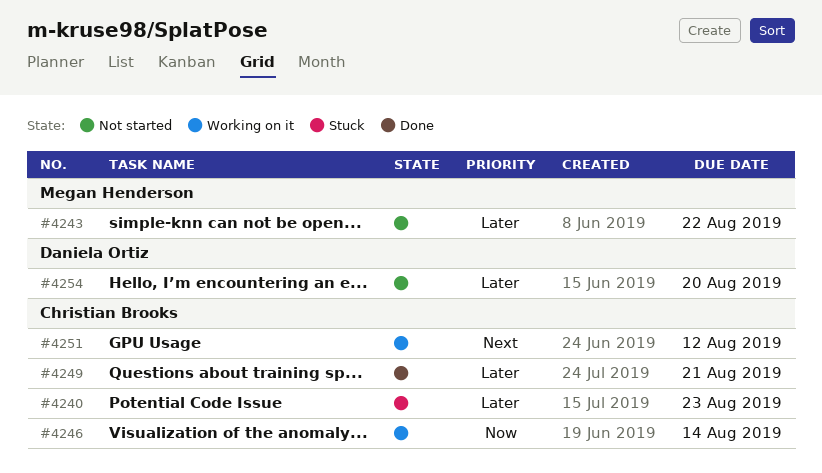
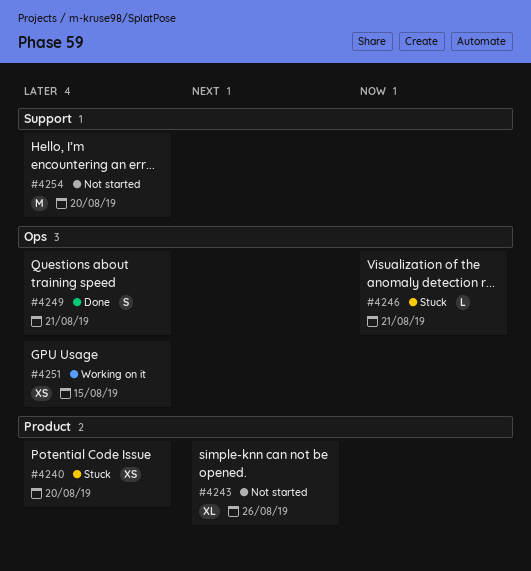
#4240, due: Aug 23 -> Aug 20
#4243, priority: Later -> Next
#4243, due: Aug 22 -> Aug 26
#4246, status: Working on it -> Stuck
#4246, due: Aug 14 -> Aug 21
#4251, priority: Next -> Later
#4251, due: Aug 12 -> Aug 15

